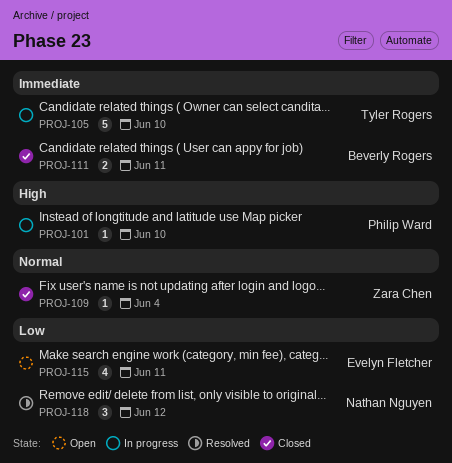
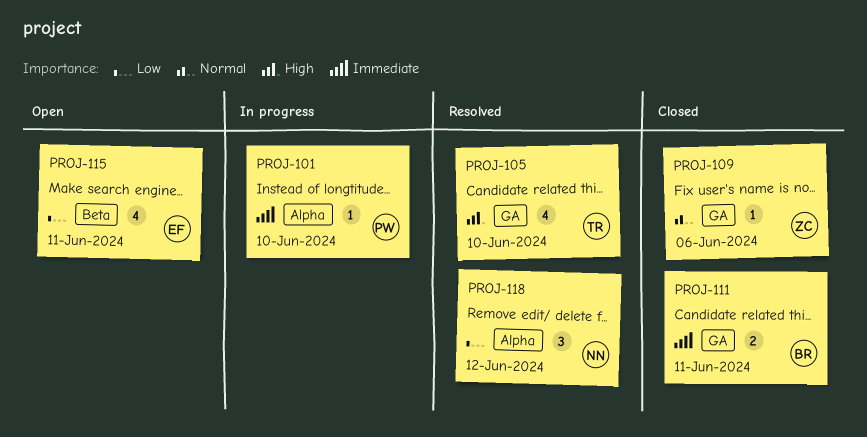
PROJ-101, priority: High -> Immediate
PROJ-105, status: In progress -> Resolved
PROJ-105, priority: Immediate -> High
PROJ-105, estimate: 5 -> 4
PROJ-109, due: Jun 4 -> Jun 6

